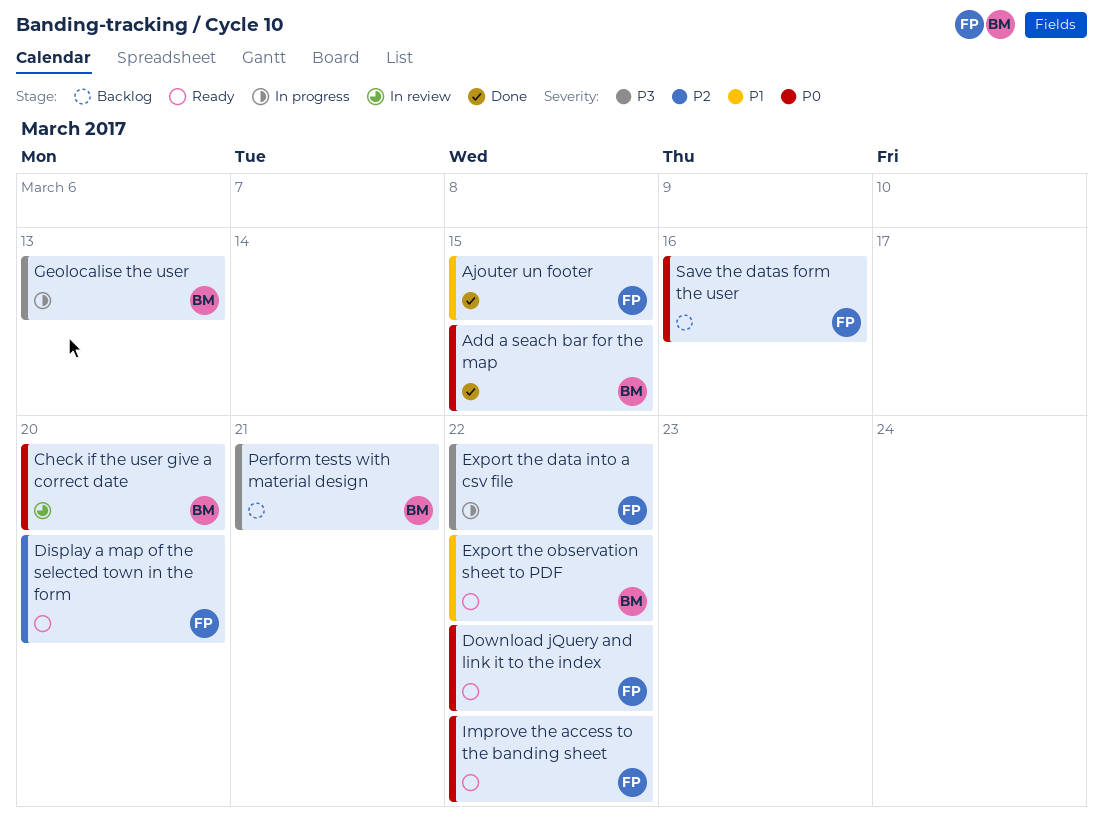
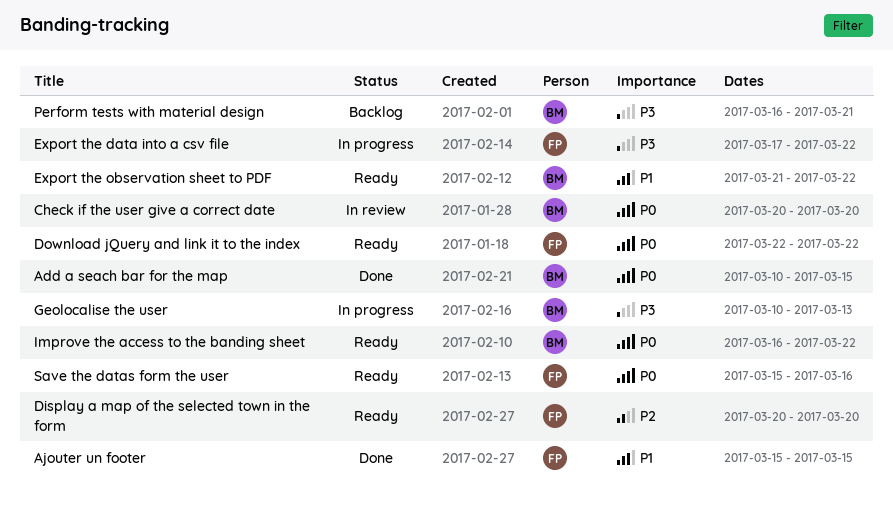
Improve the access to the banding sheet, owner: FP -> BM
Save the datas form the user, status: Backlog -> Ready

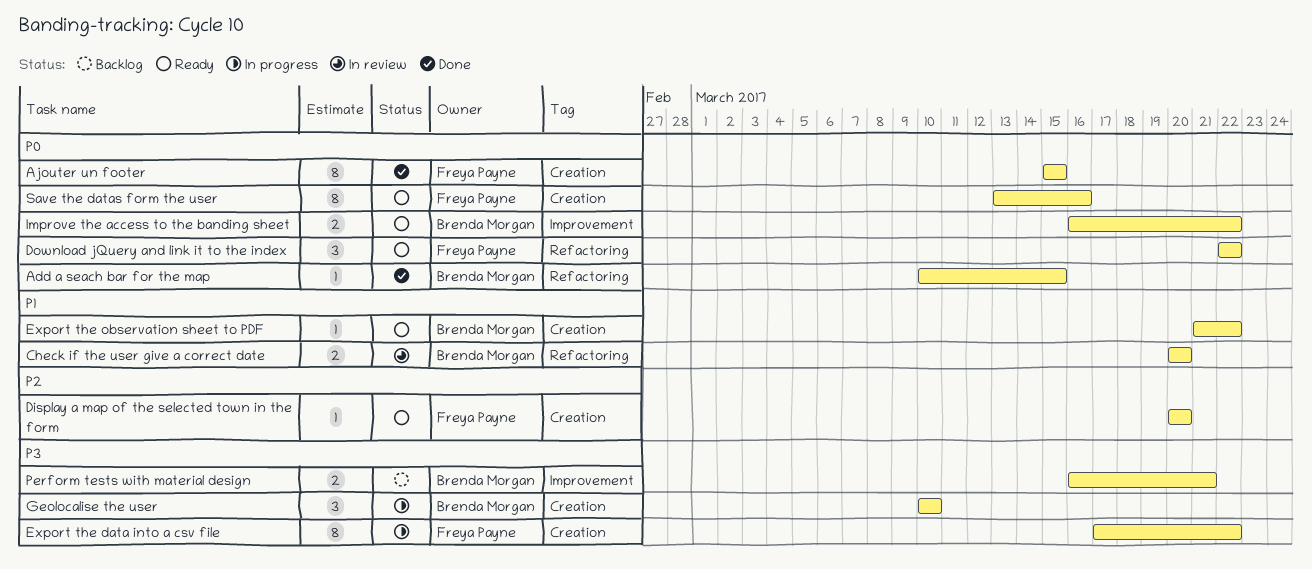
Ajouter un footer, priority: P1 -> P0
Check if the user give a correct date, priority: P0 -> P1
Geolocalise the user, due: Mar 13 -> Mar 10
Save the datas form the user, start: Mar 15 -> Mar 13

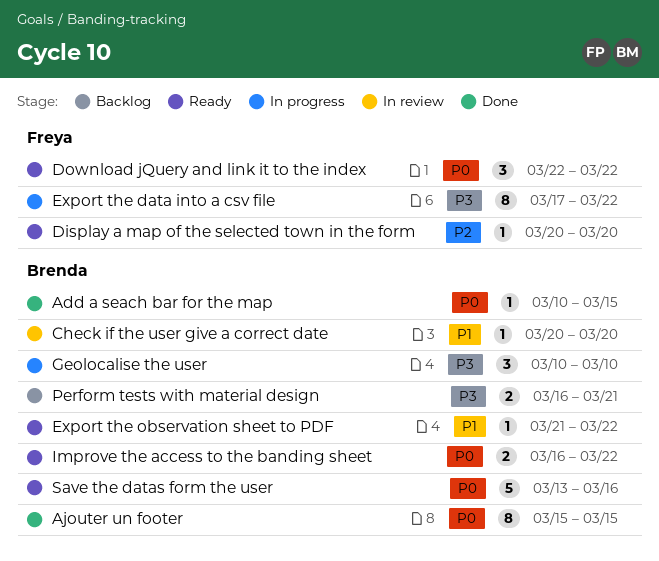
Ajouter un footer, owner: Freya Payne -> Brenda Morgan
Check if the user give a correct date, estimate: 2 -> 1
Save the datas form the user, owner: Freya Payne -> Brenda Morgan
Save the datas form the user, estimate: 8 -> 5

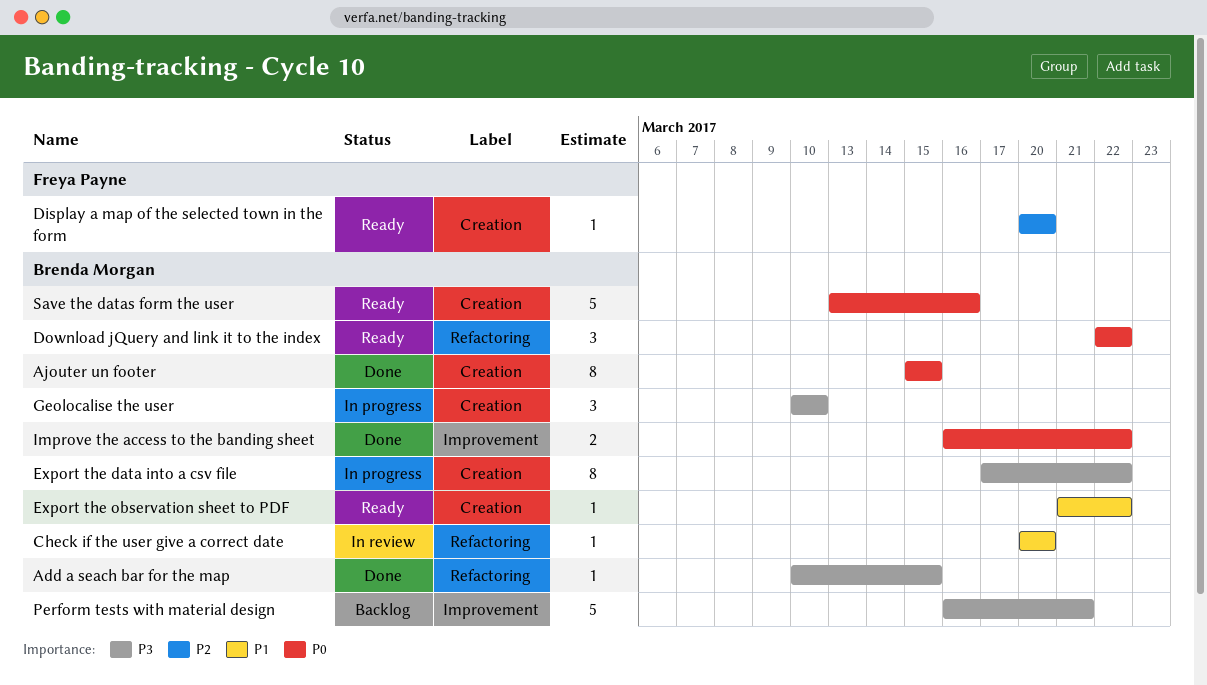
Add a seach bar for the map, priority: P0 -> P3
Download jQuery and link it to the index, owner: Freya Payne -> Brenda Morgan
Export the data into a csv file, owner: Freya Payne -> Brenda Morgan
Improve the access to the banding sheet, status: Ready -> Done
Perform tests with material design, estimate: 2 -> 5

